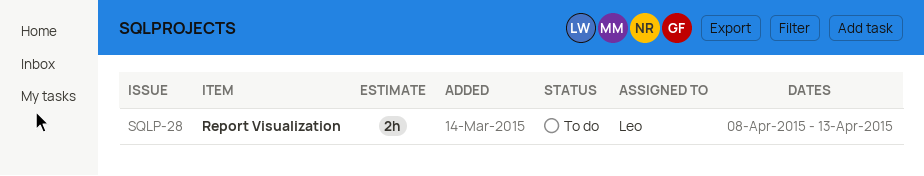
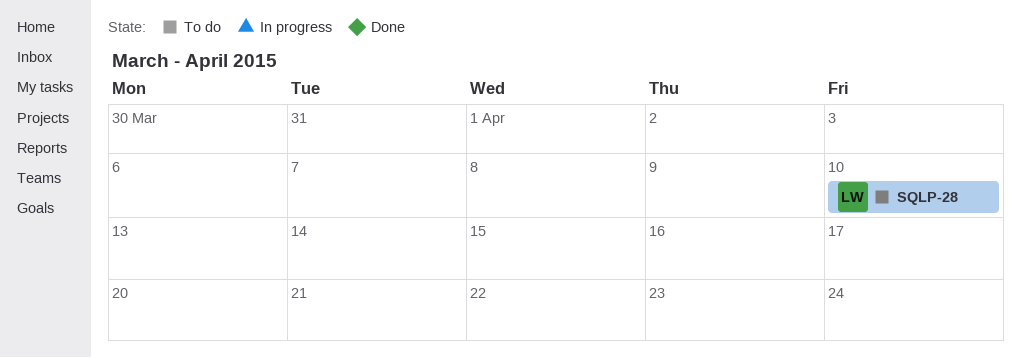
SQLP-28, start: Apr 8 -> Apr 10
SQLP-28, due: Apr 13 -> Apr 10

